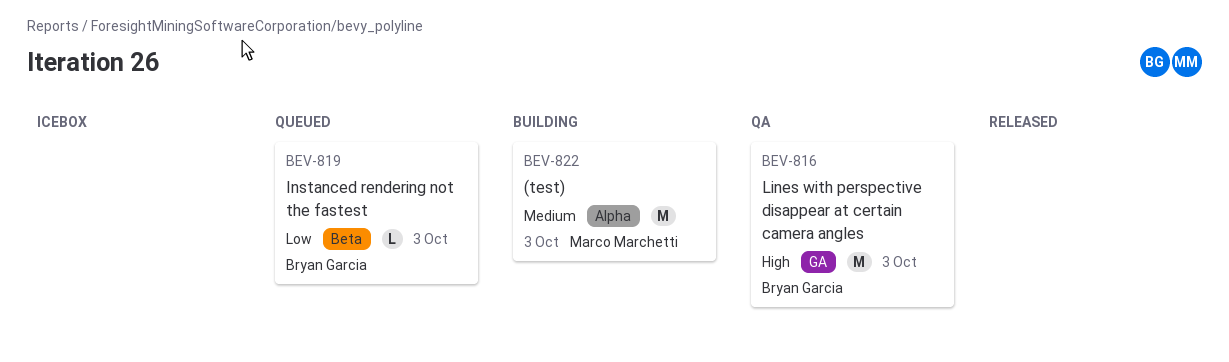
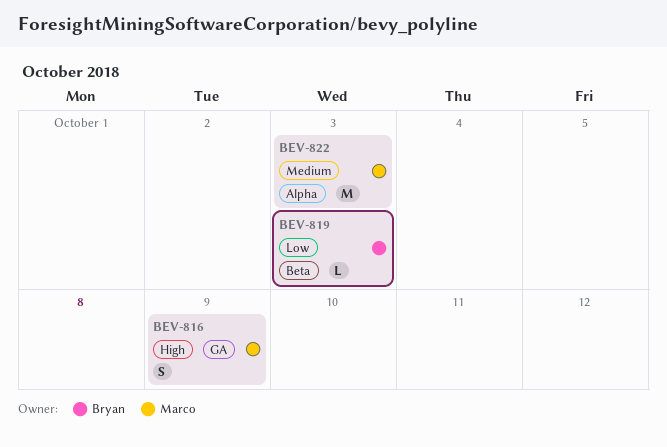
BEV-816, owner: Bryan Garcia -> Marco Marchetti
BEV-816, estimate: M -> S
BEV-816, due: Oct 3 -> Oct 9

